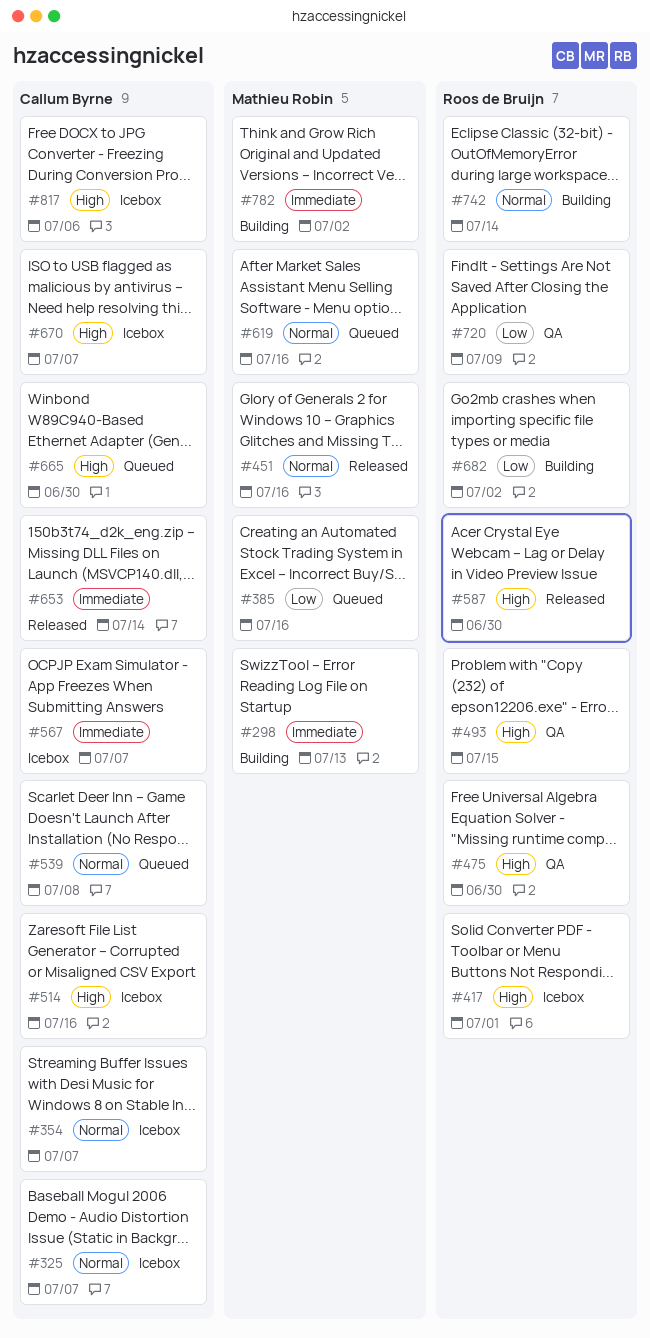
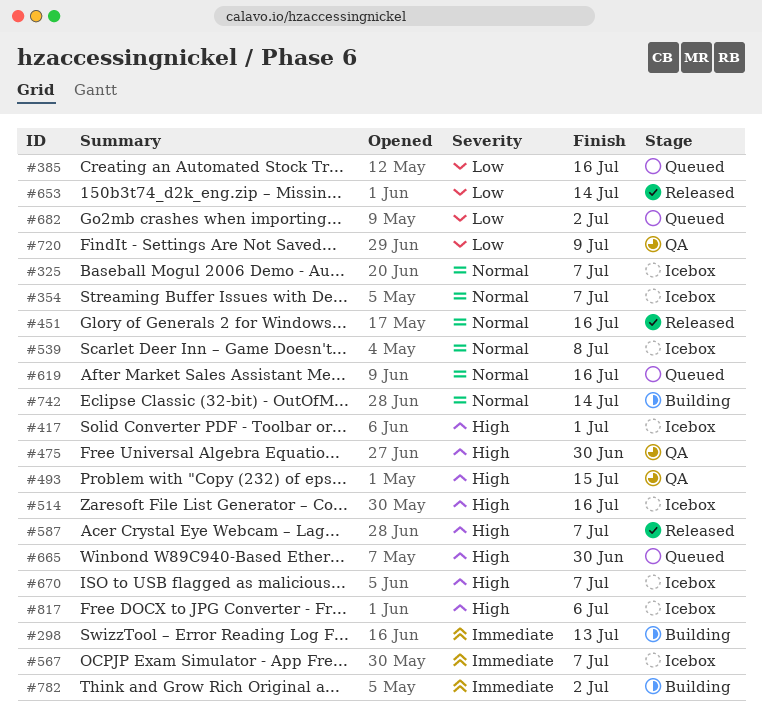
#539, status: Queued -> Icebox
#587, due: Jun 30 -> Jul 7
#653, priority: Immediate -> Low
#682, status: Building -> Queued

